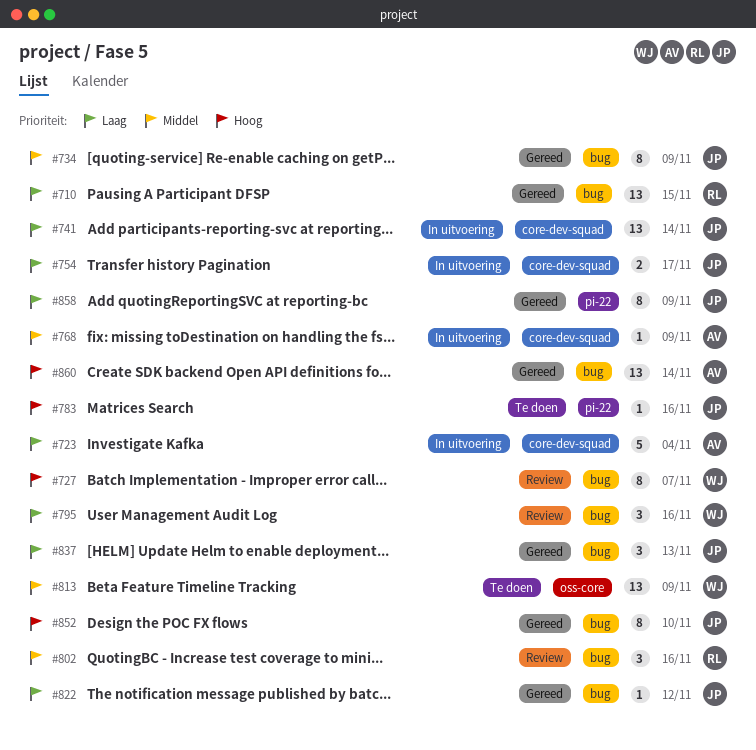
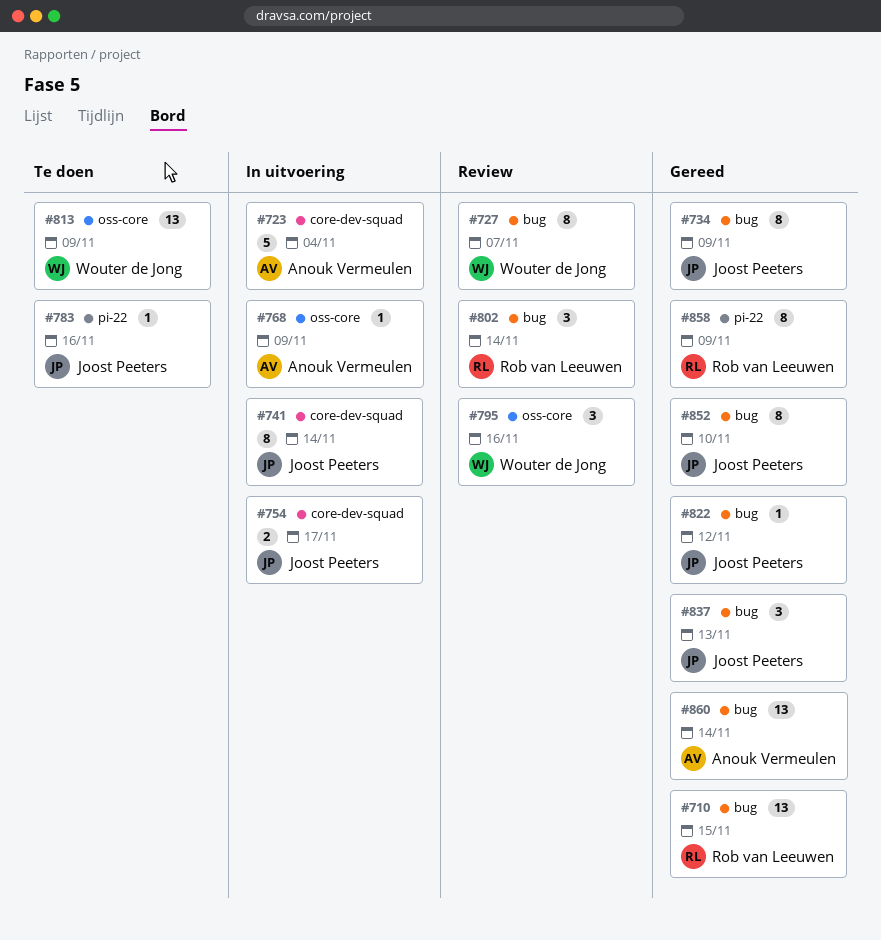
#741, estimate: 13 -> 8
#768, label: core-dev-squad -> oss-core
#795, label: bug -> oss-core
#802, due: Nov 16 -> Nov 14
#858, owner: Joost Peeters -> Rob van Leeuwen

